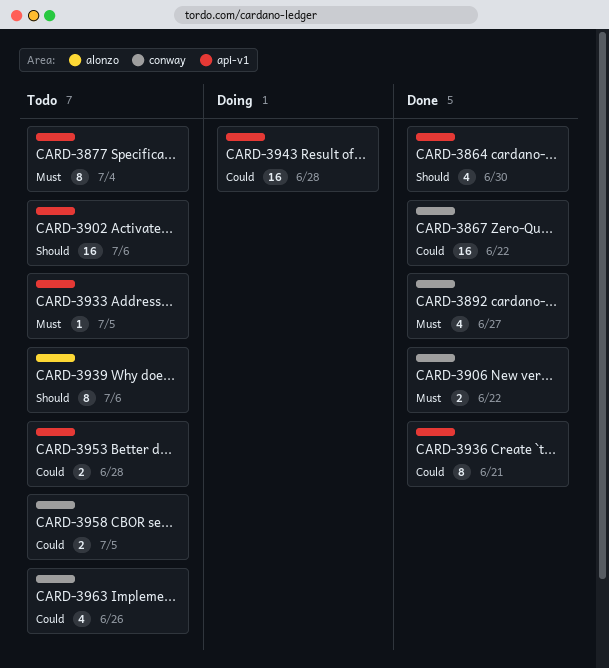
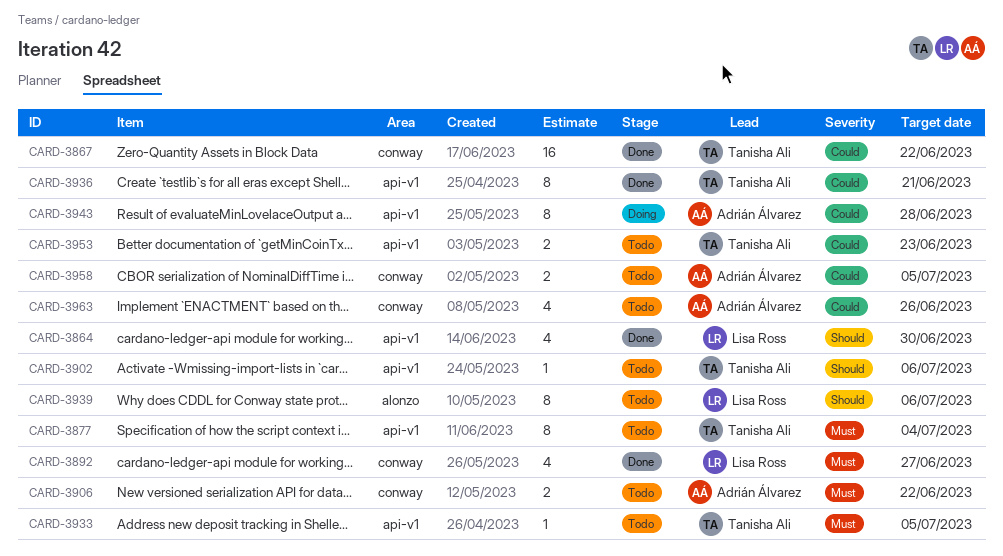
CARD-3902, estimate: 16 -> 1
CARD-3906, status: Done -> Todo
CARD-3943, estimate: 16 -> 8
CARD-3953, due: Jun 28 -> Jun 23

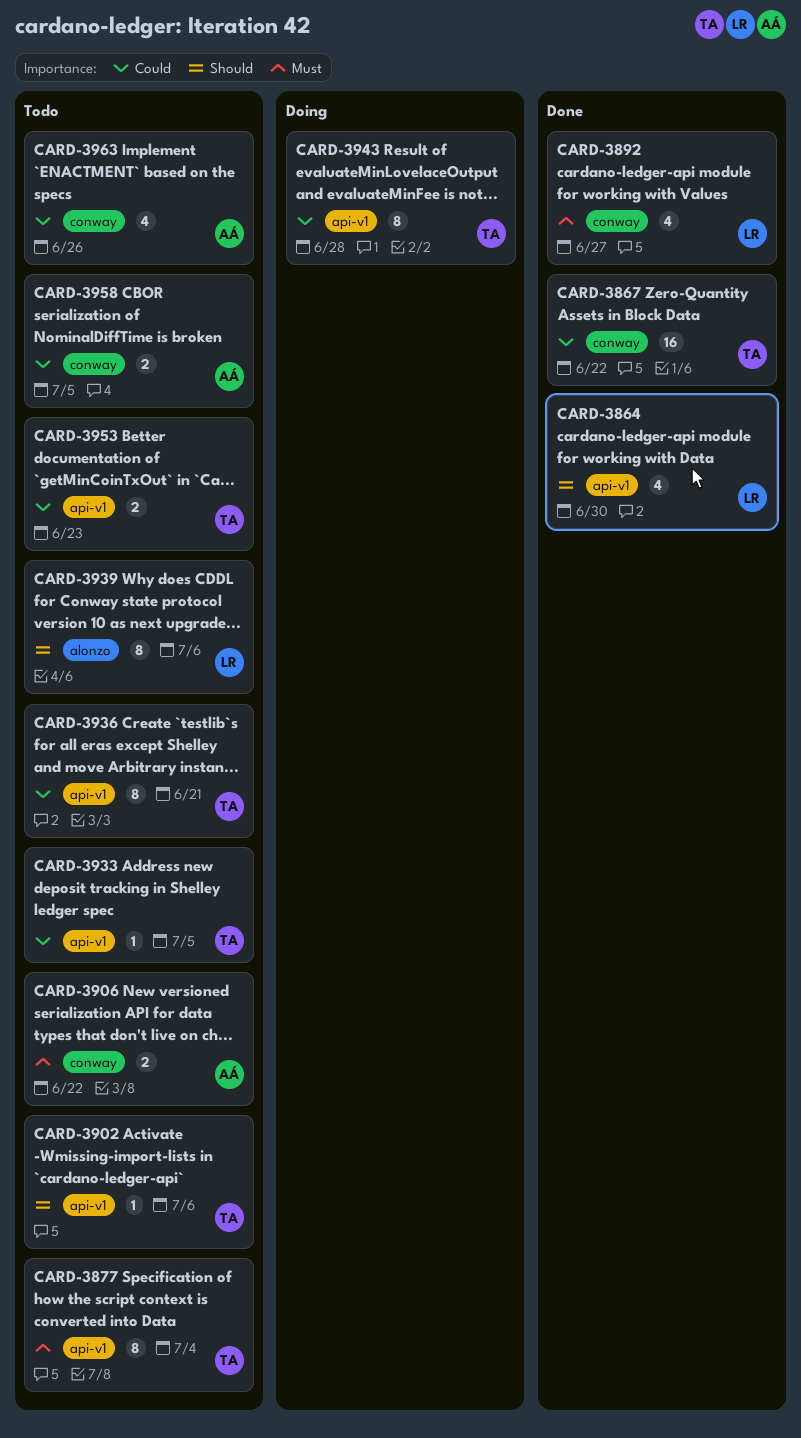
CARD-3933, priority: Must -> Could
CARD-3936, status: Done -> Todo
CARD-3943, owner: Adrián Álvarez -> Tanisha Ali

